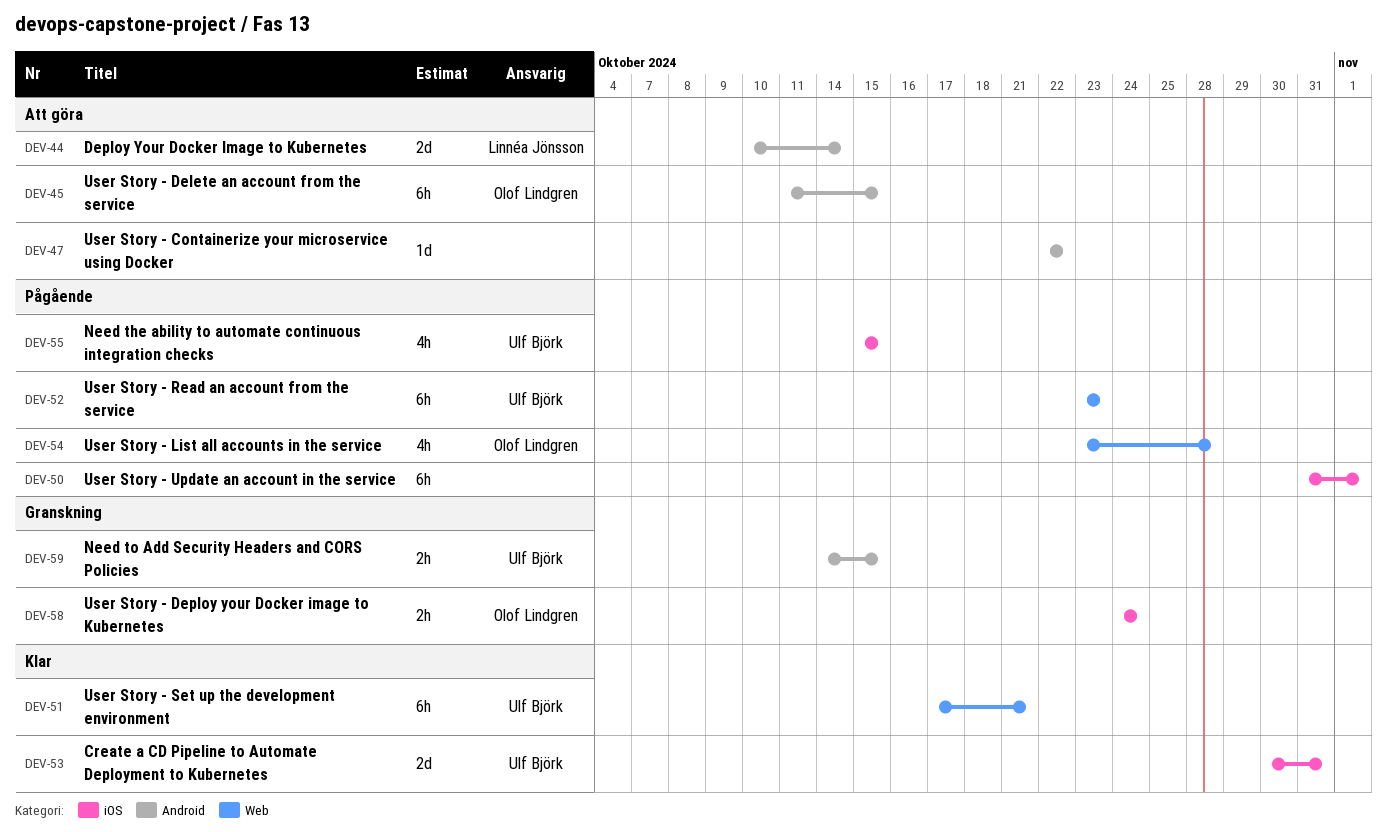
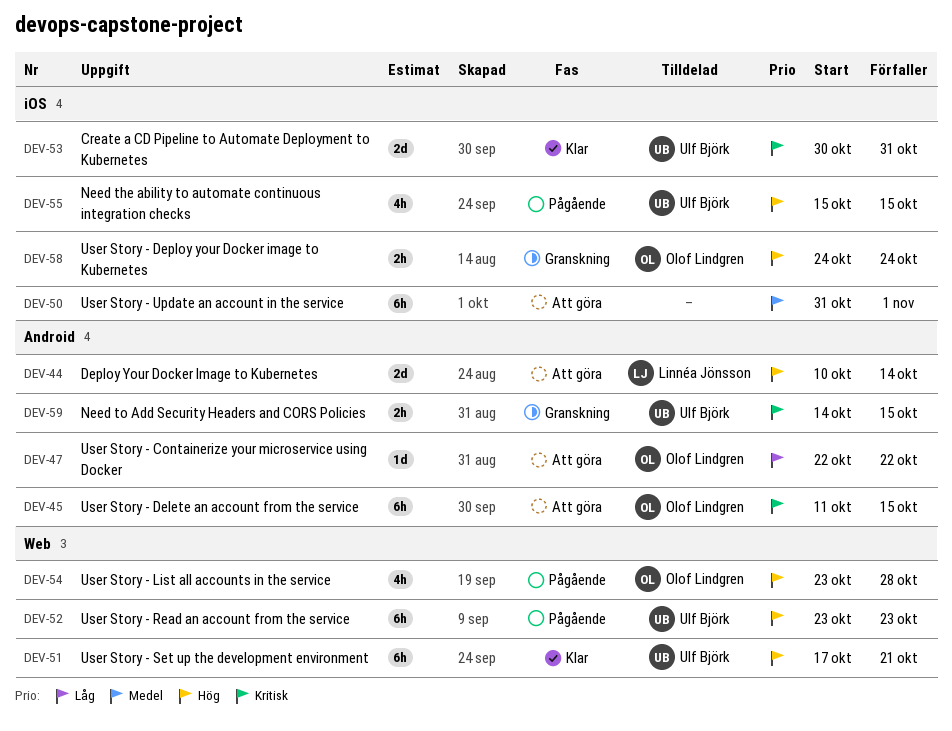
DEV-47, owner: none -> Olof Lindgren
DEV-50, status: Pågående -> Att göra

